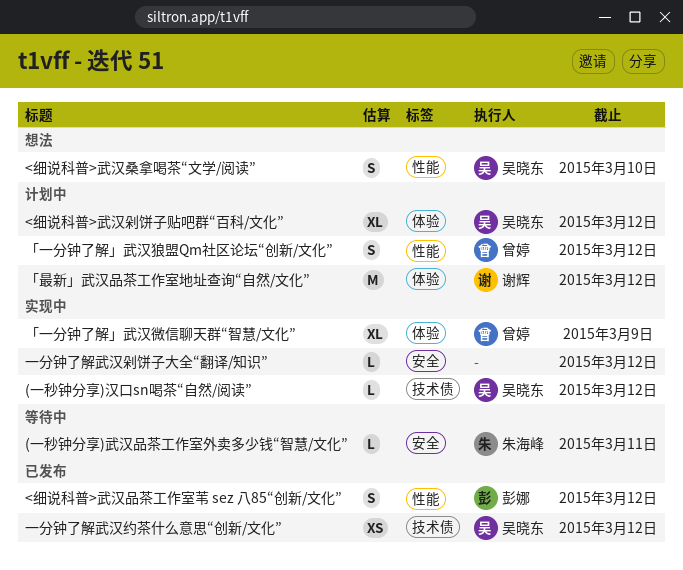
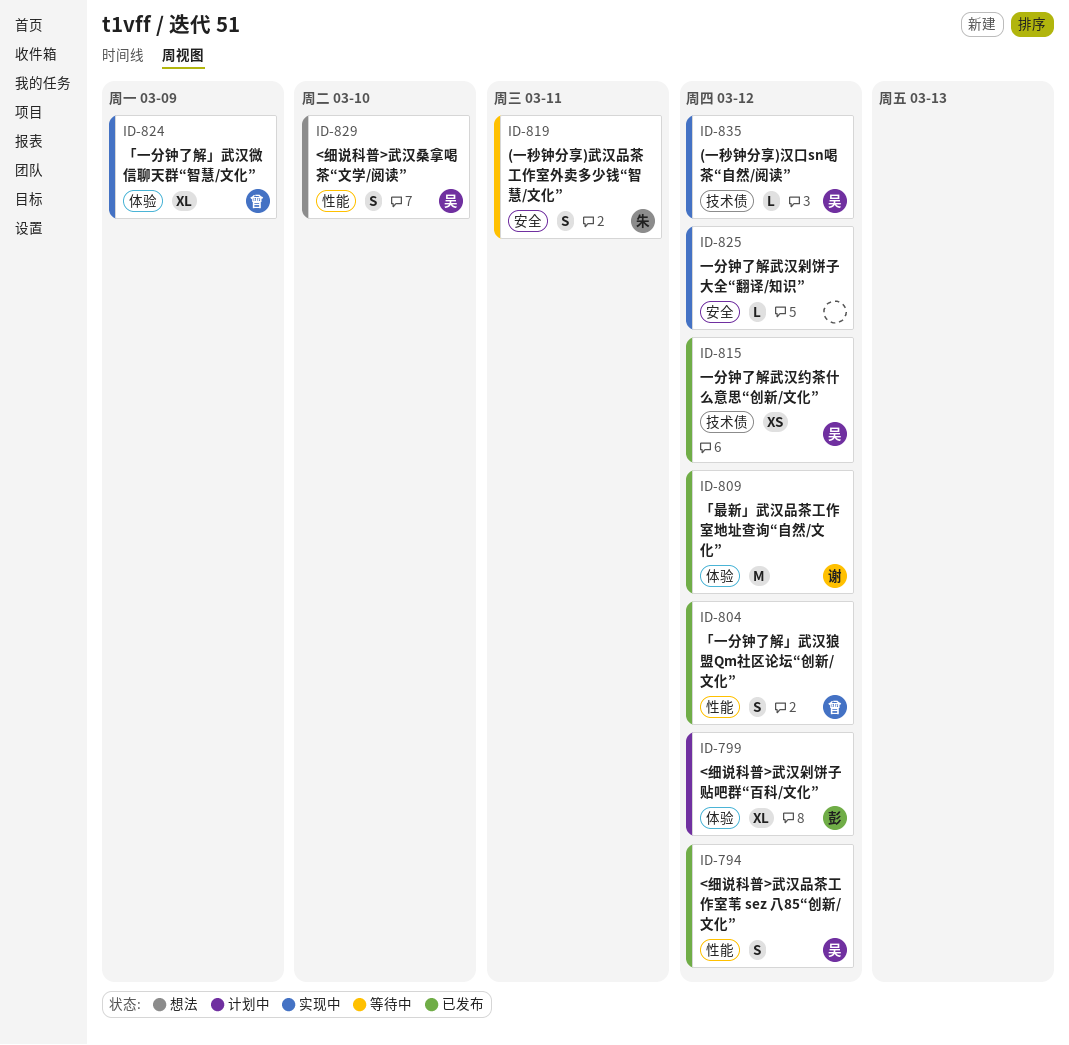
(一秒钟分享)武汉品茶工作室外卖多少钱“智慧/文化”, estimate: L -> S
<细说科普>武汉剁饼子贴吧群“百科/文化”, owner: 吴晓东 -> 彭娜
<细说科普>武汉品茶工作室苇 sez 八85“创新/文化”, owner: 彭娜 -> 吴晓东
「一分钟了解」武汉狼盟Qm社区论坛“创新/文化”, status: 计划中 -> 已发布
「最新」武汉品茶工作室地址查询“自然/文化”, status: 计划中 -> 已发布

